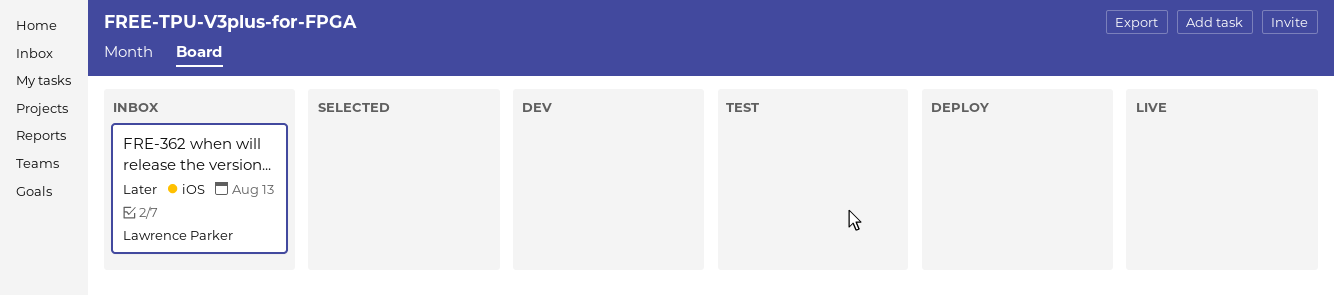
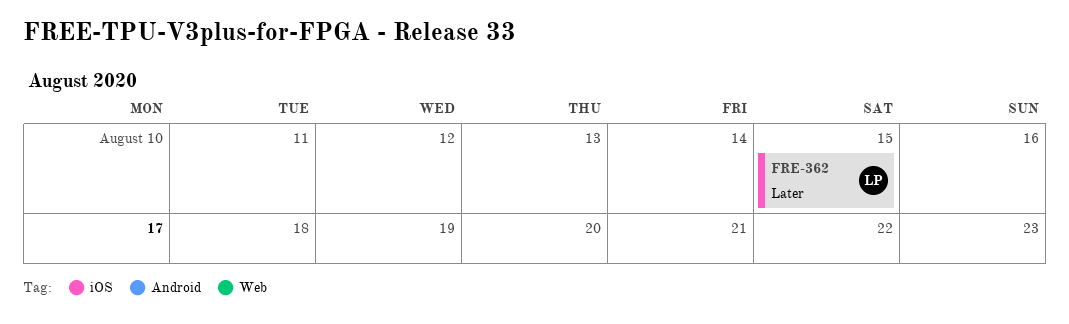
FRE-362, due: Aug 13 -> Aug 15

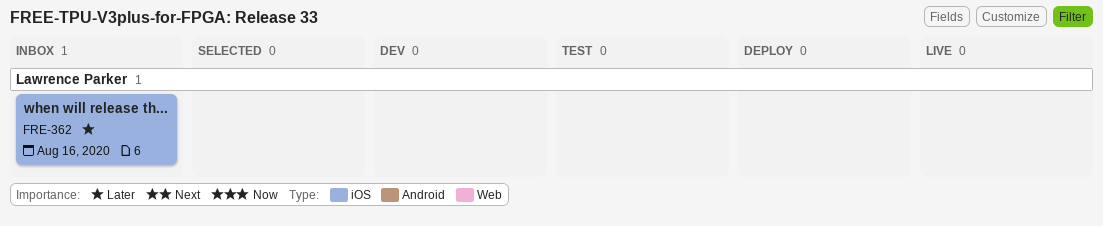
FRE-362, due: Aug 15 -> Aug 16

